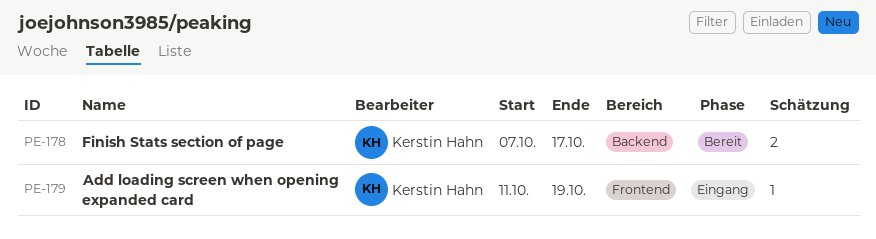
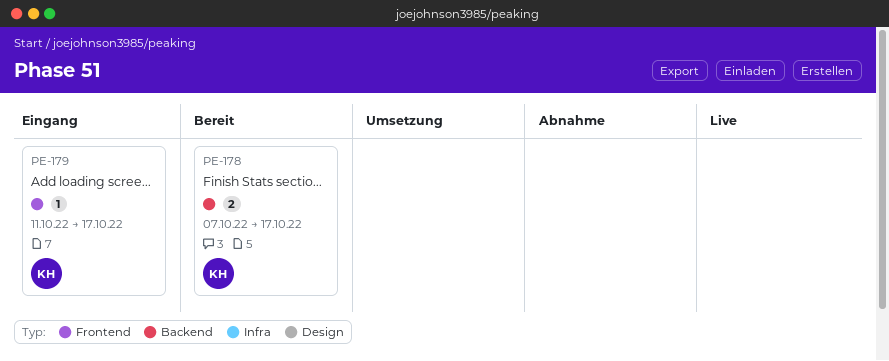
PE-179, due: Oct 19 -> Oct 17

